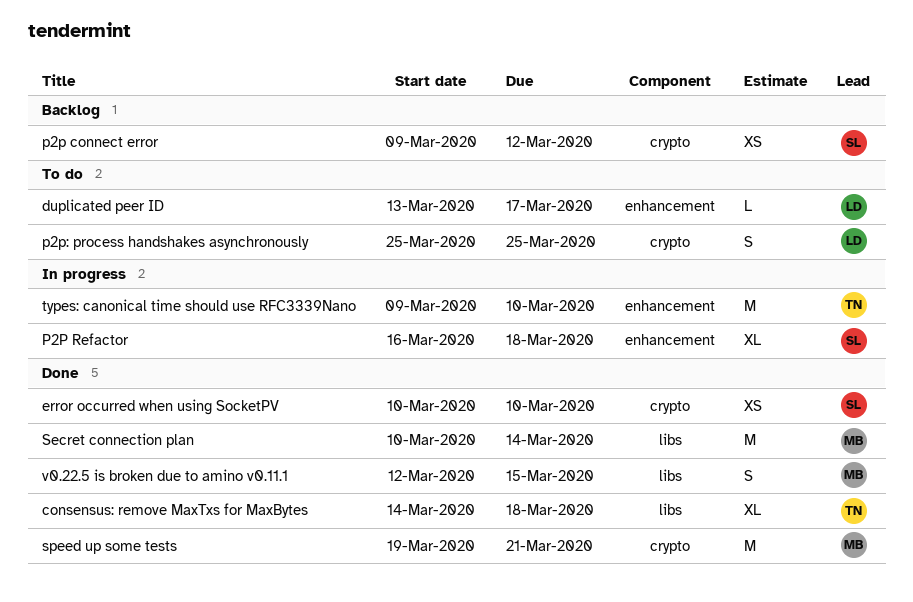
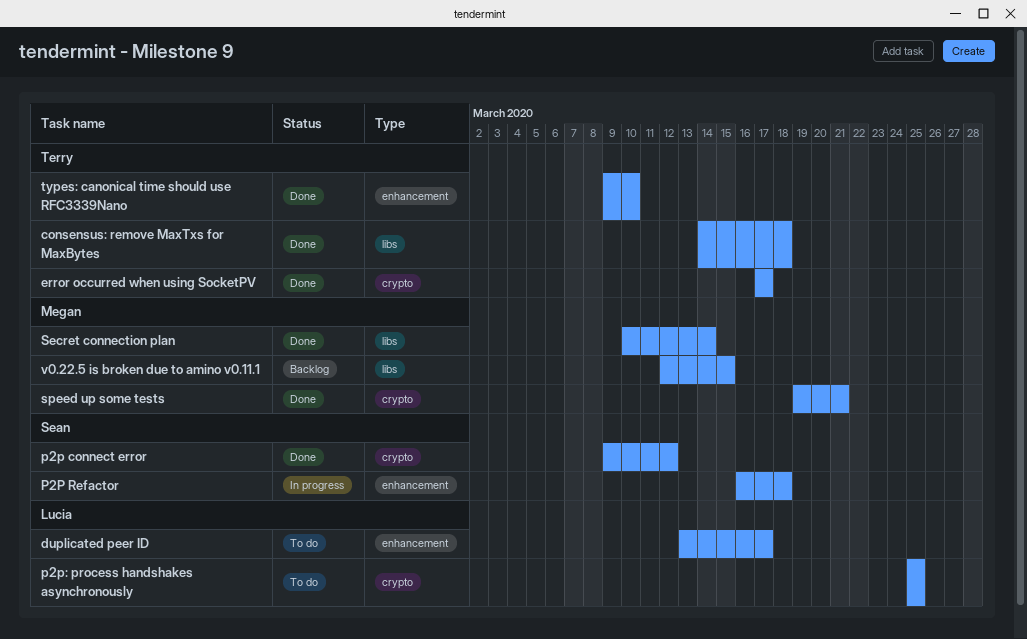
error occurred when using SocketPV, owner: Sean -> Terry
error occurred when using SocketPV, start: Mar 10 -> Mar 17
error occurred when using SocketPV, due: Mar 10 -> Mar 17
p2p connect error, status: Backlog -> Done
types: canonical time should use RFC3339Nano, status: In progress -> Done
v0.22.5 is broken due to amino v0.11.1, status: Done -> Backlog

